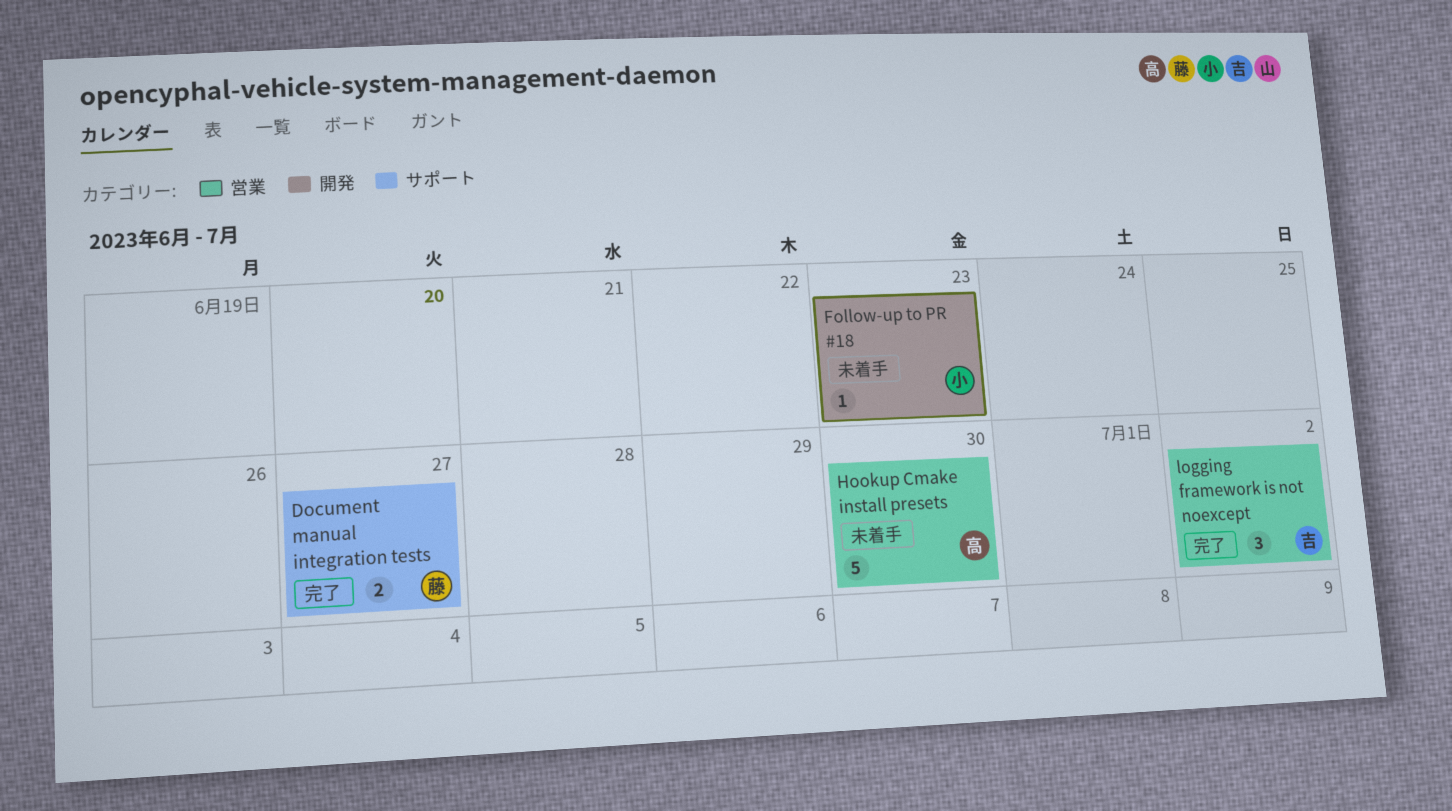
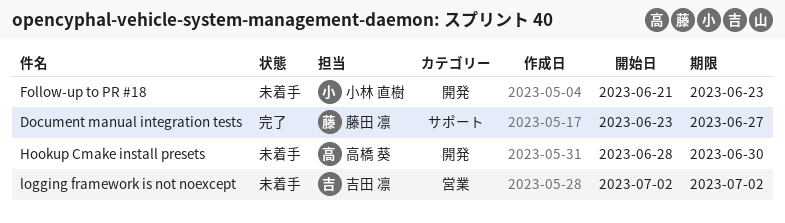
Hookup Cmake install presets, label: 営業 -> 開発
logging framework is not noexcept, status: 完了 -> 未着手

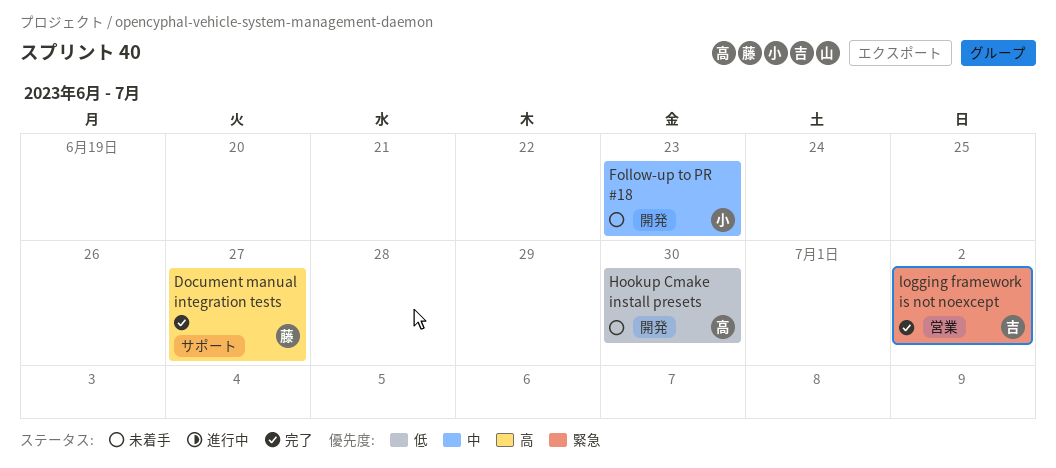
logging framework is not noexcept, status: 未着手 -> 完了

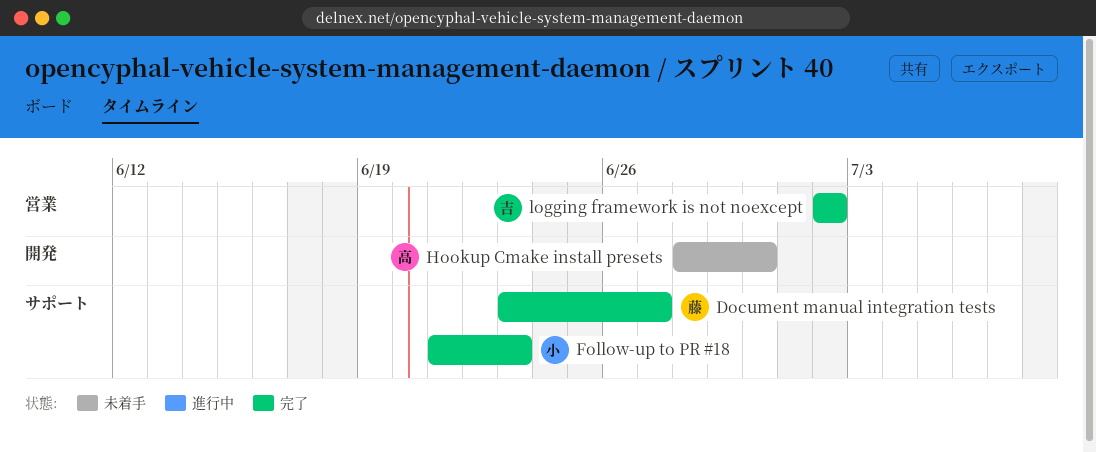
Follow-up to PR #18, status: 未着手 -> 完了
Follow-up to PR #18, label: 開発 -> サポート

